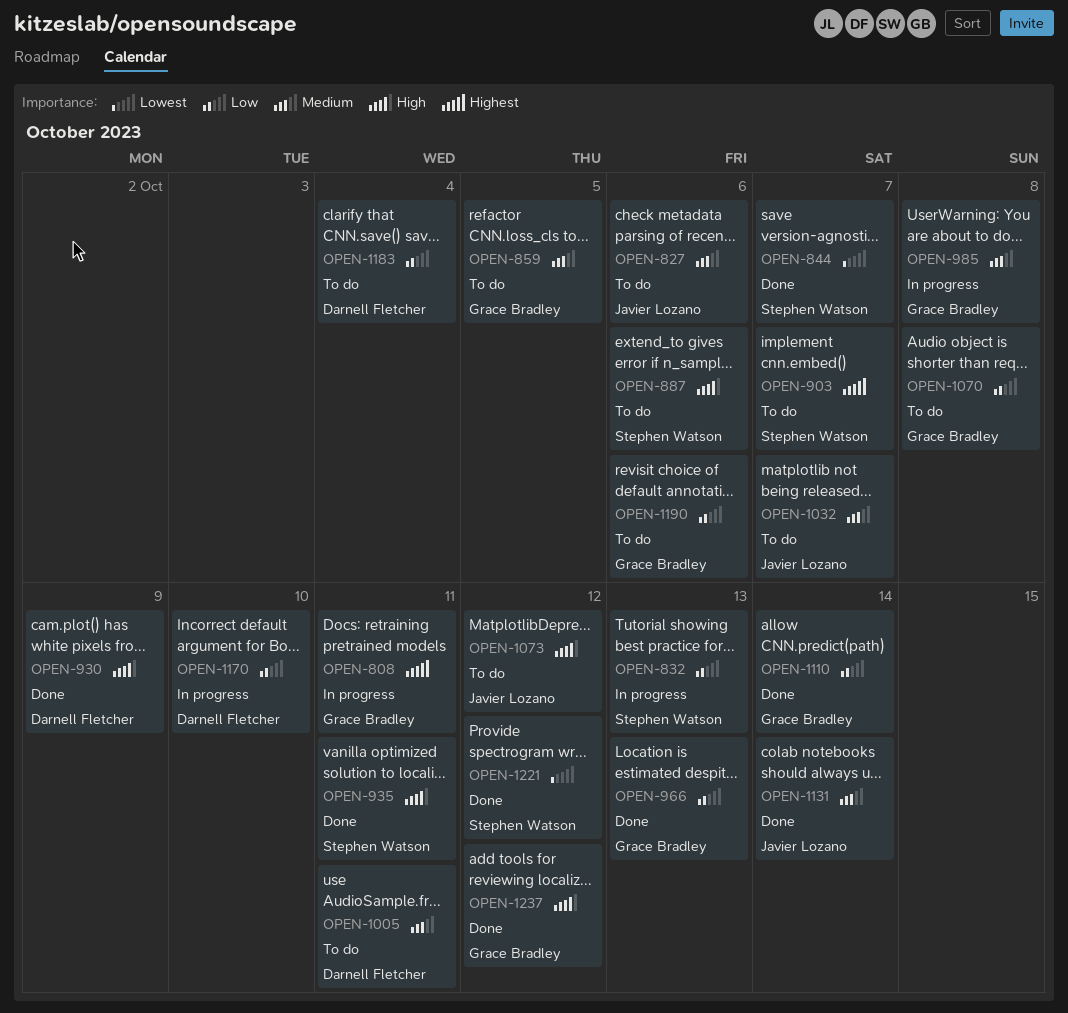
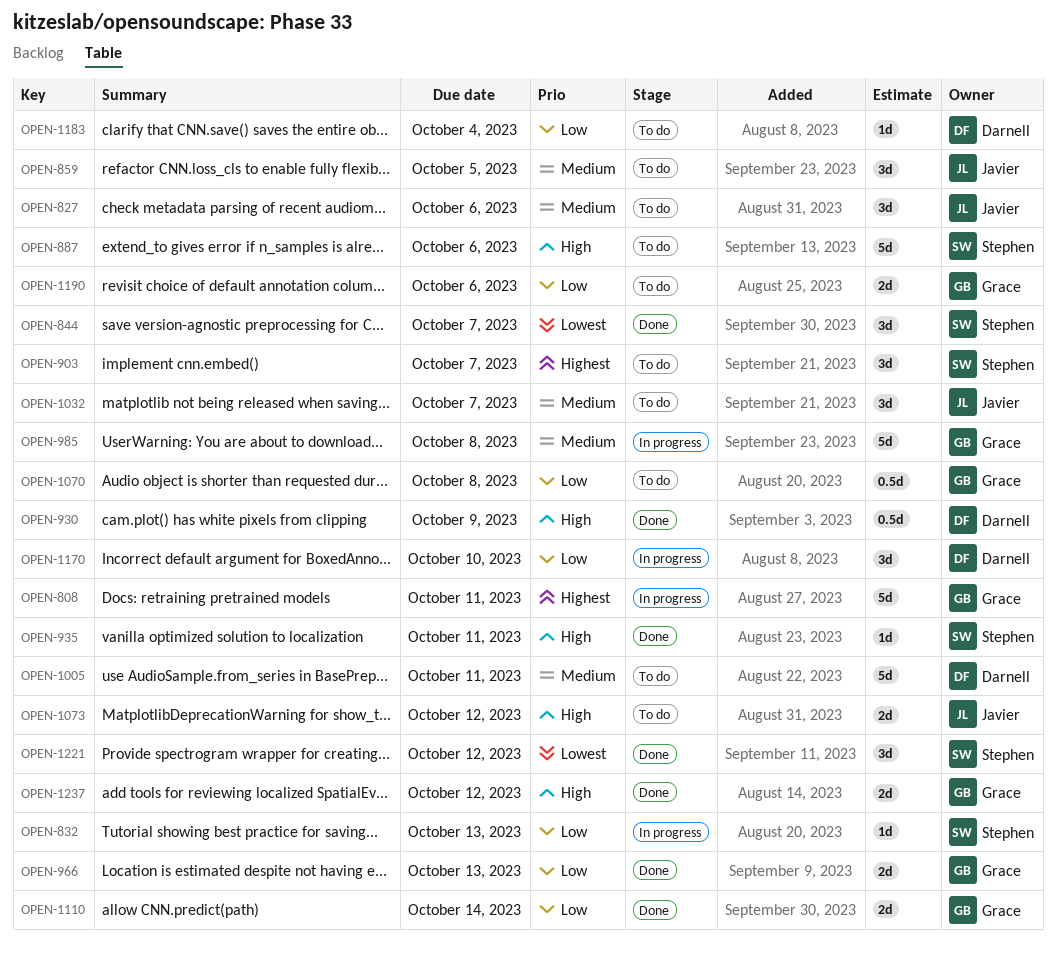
OPEN-859, owner: Grace Bradley -> Javier Lozano
OPEN-1131: present -> none

